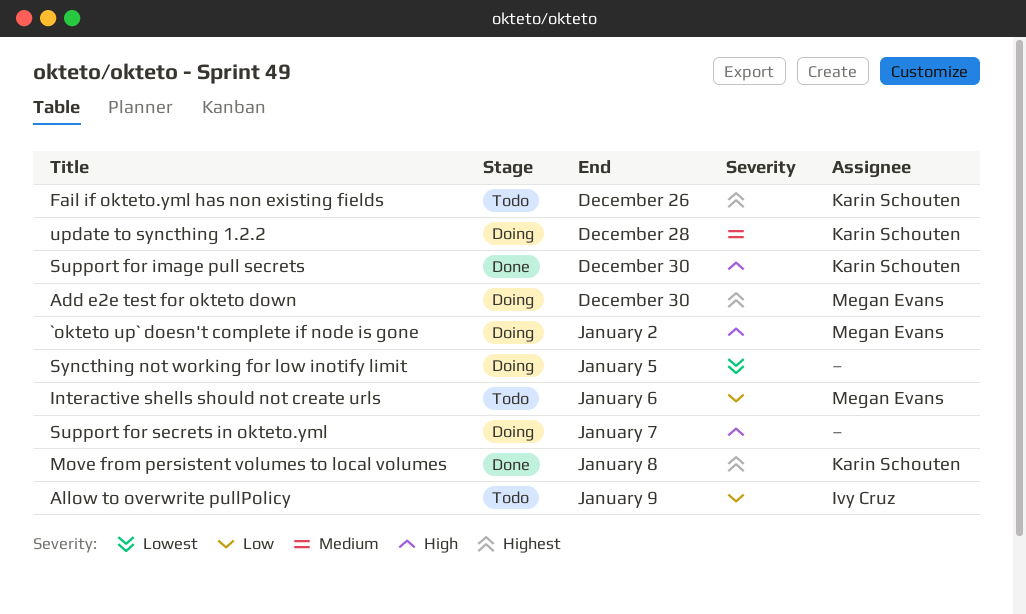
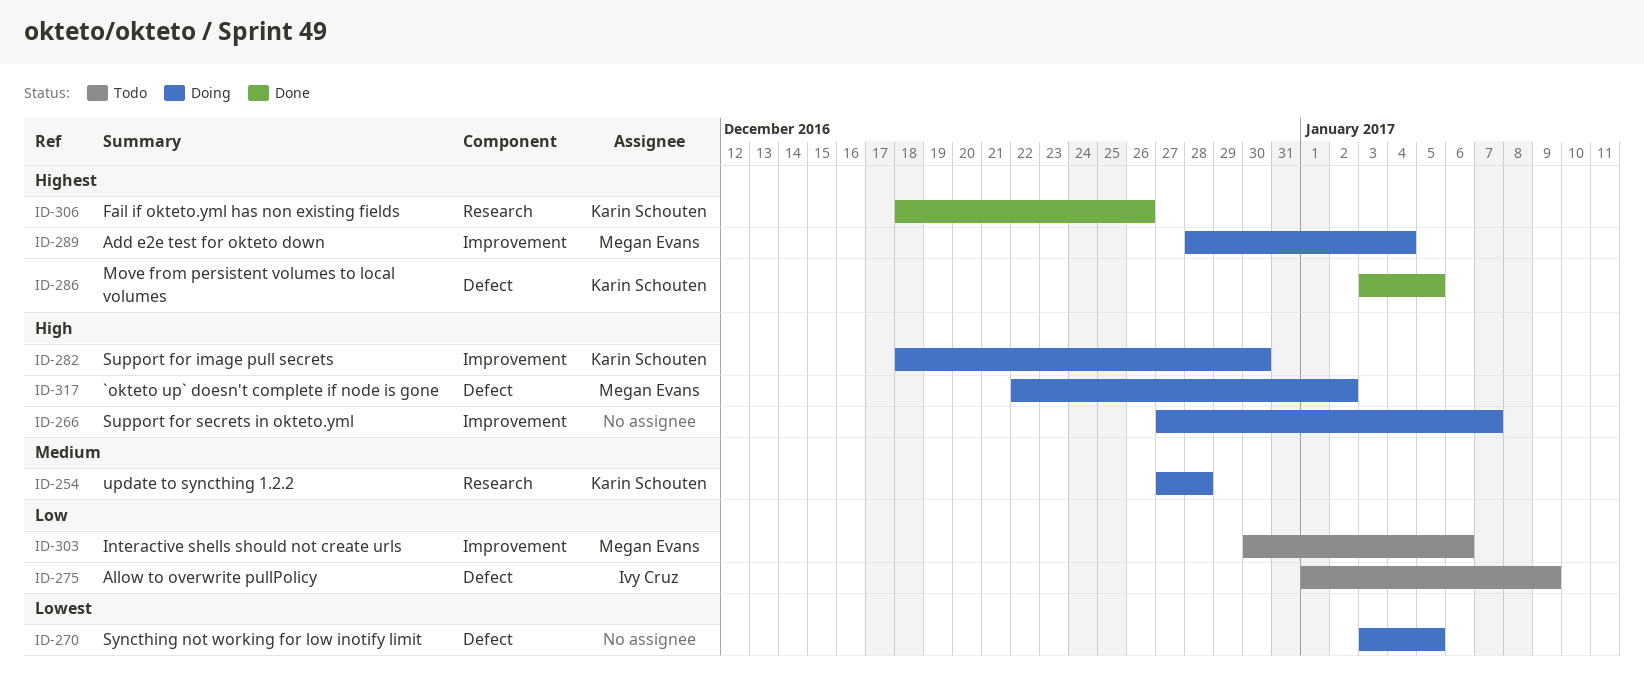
Add e2e test for okteto down, due: Dec 30 -> Jan 4
Fail if okteto.yml has non existing fields, status: Todo -> Done
Move from persistent volumes to local volumes, due: Jan 8 -> Jan 5
Support for image pull secrets, status: Done -> Doing

